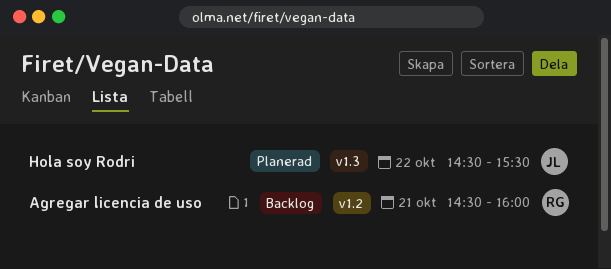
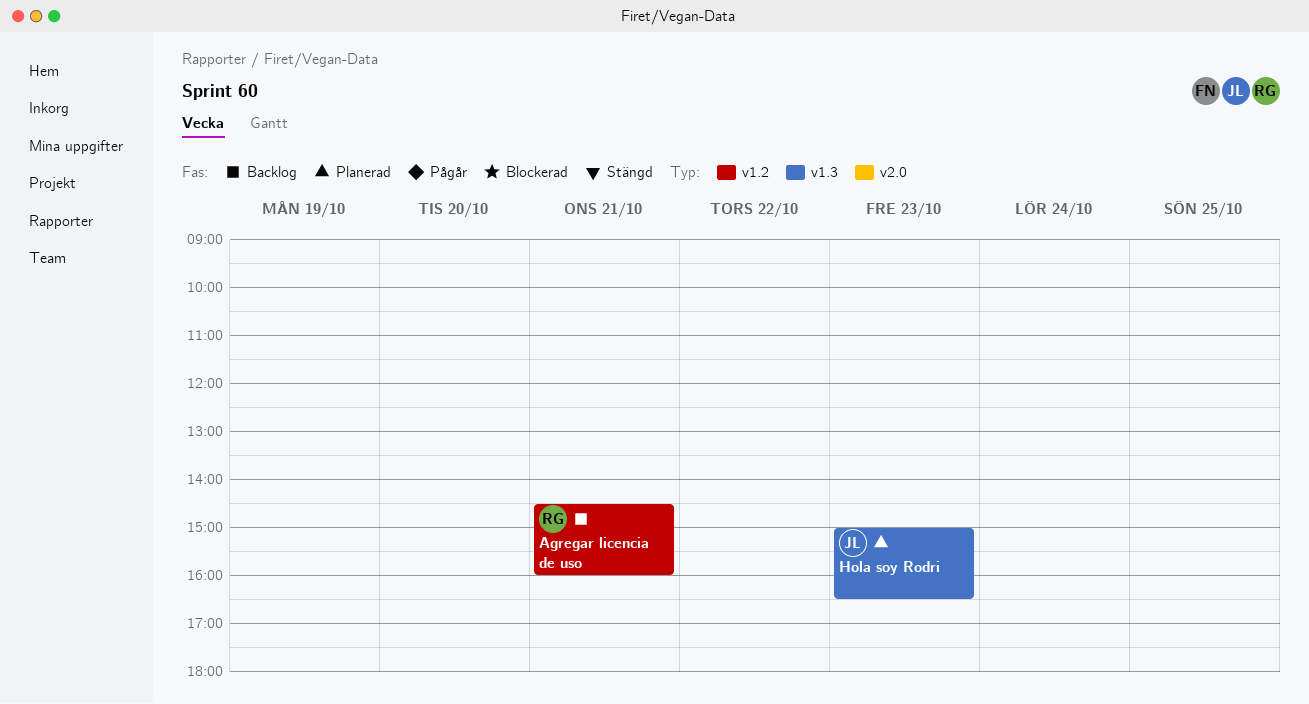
Hola soy Rodri, day: Oct 22 -> Oct 23
Hola soy Rodri, begins: 14:30 -> 15:00
Hola soy Rodri, ends: 15:30 -> 16:30

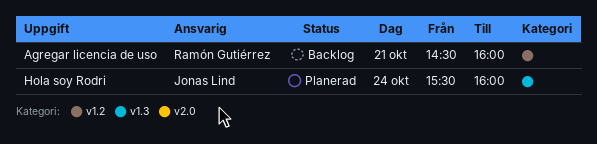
Hola soy Rodri, day: Oct 23 -> Oct 24
Hola soy Rodri, begins: 15:00 -> 15:30
Hola soy Rodri, ends: 16:30 -> 16:00

